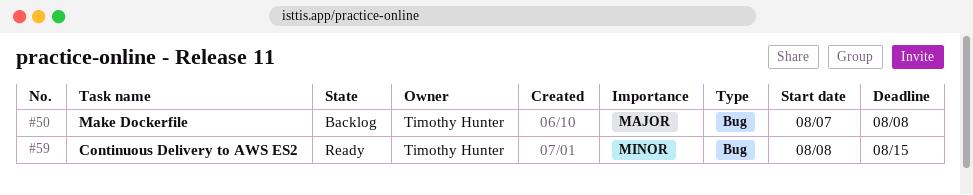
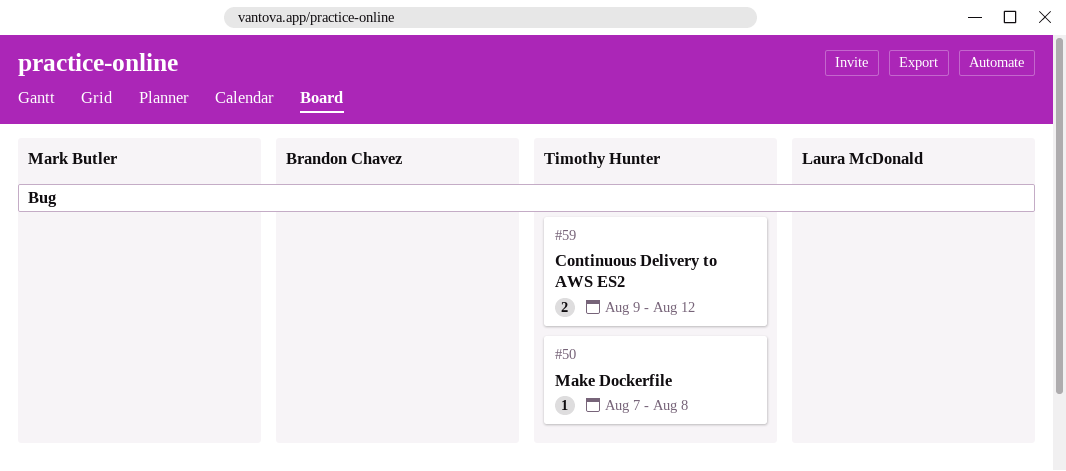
#59, start: Aug 8 -> Aug 9
#59, due: Aug 15 -> Aug 12

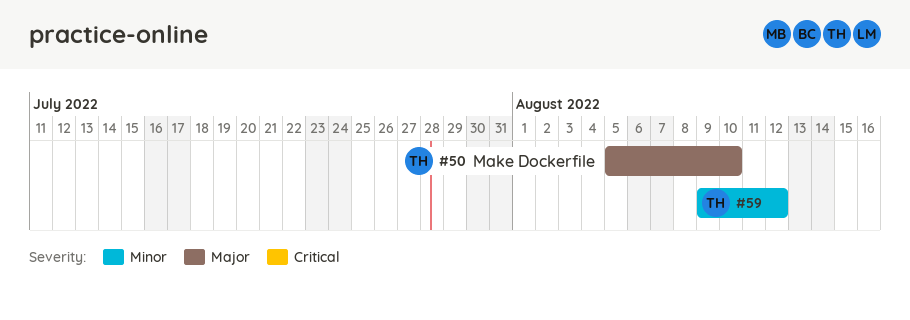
#50, start: Aug 7 -> Aug 5
#50, due: Aug 8 -> Aug 10

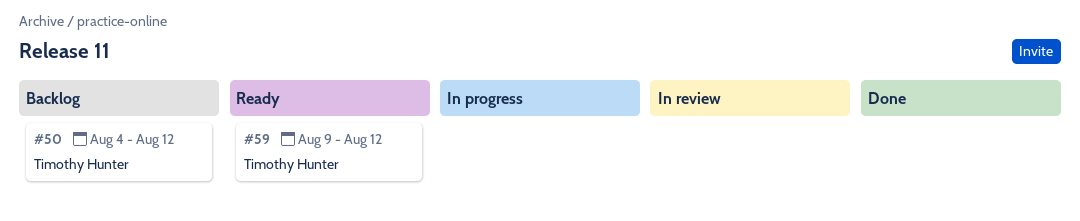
#50, start: Aug 5 -> Aug 4
#50, due: Aug 10 -> Aug 12

